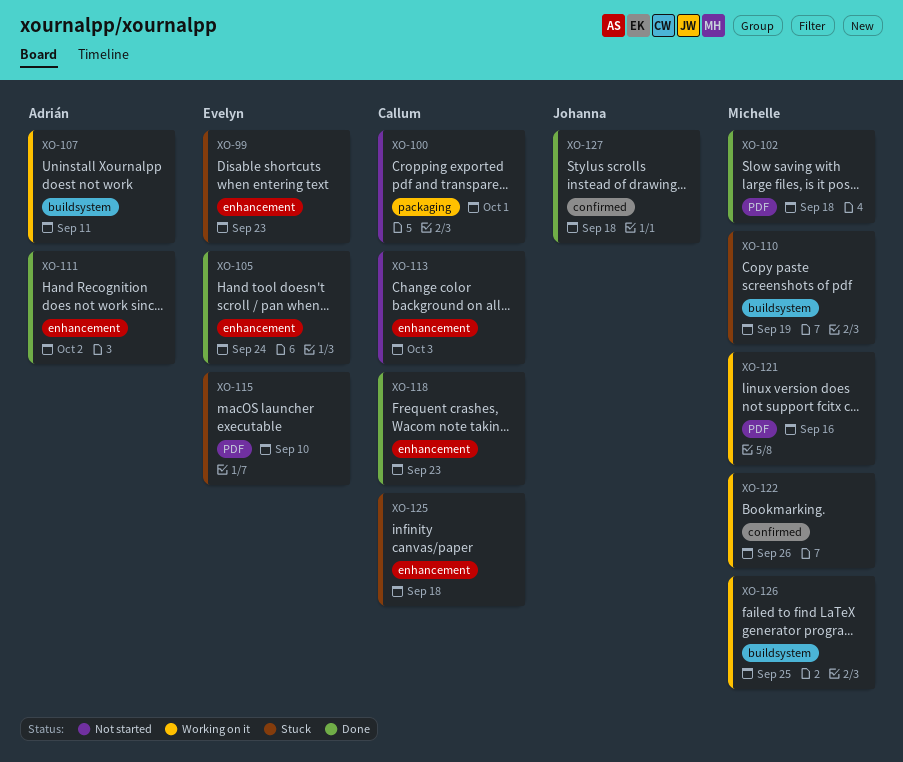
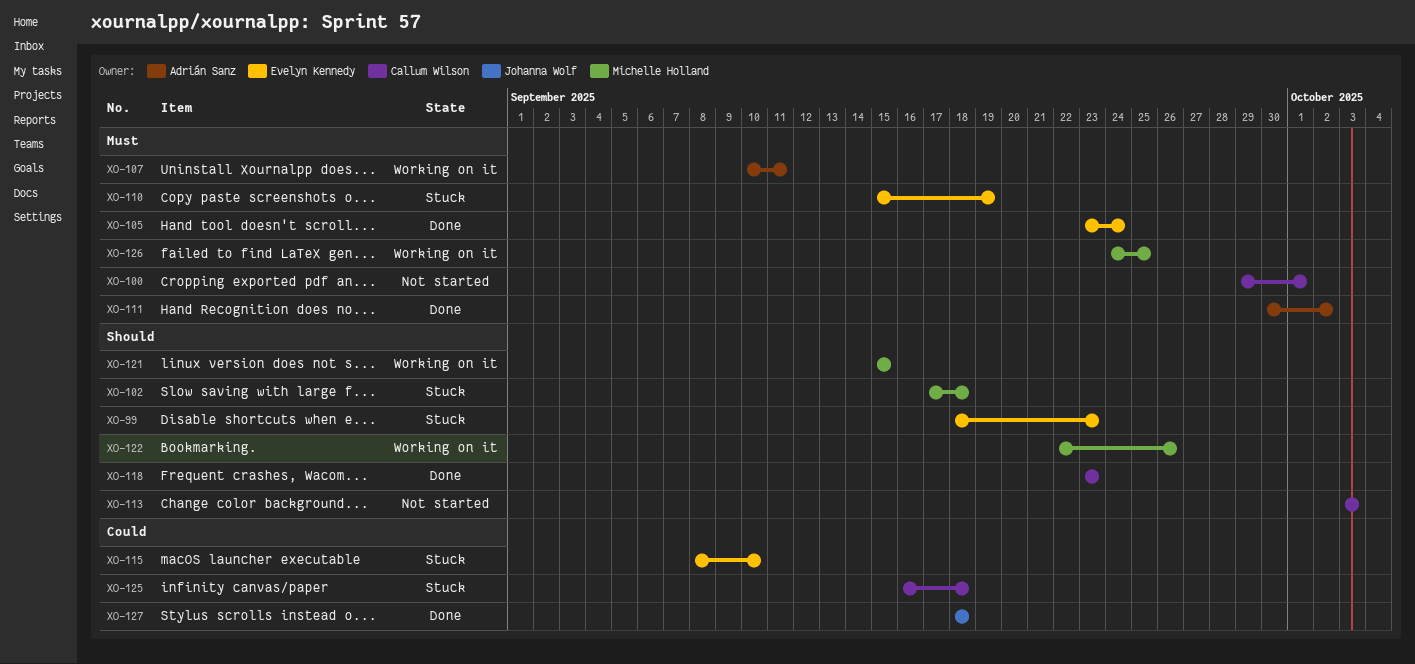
XO-102, status: Done -> Stuck
XO-110, owner: Michelle Holland -> Evelyn Kennedy
XO-121, due: Sep 16 -> Sep 15

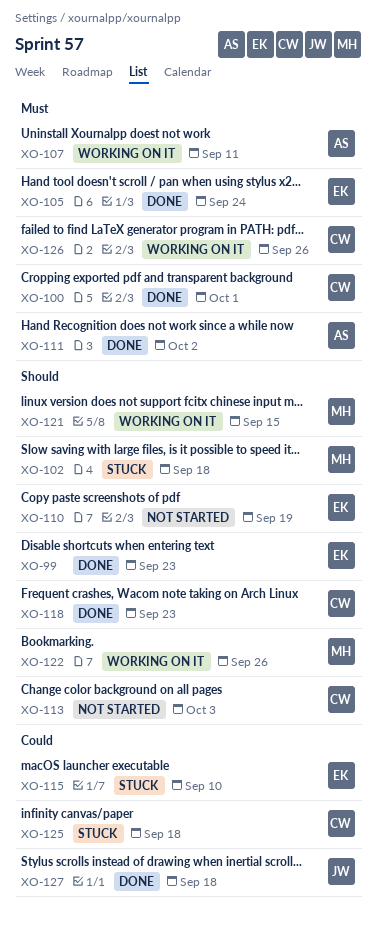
XO-99, status: Stuck -> Done
XO-100, status: Not started -> Done
XO-110, status: Stuck -> Not started
XO-110, priority: Must -> Should
XO-126, owner: Michelle Holland -> Callum Wilson
XO-126, due: Sep 25 -> Sep 26

